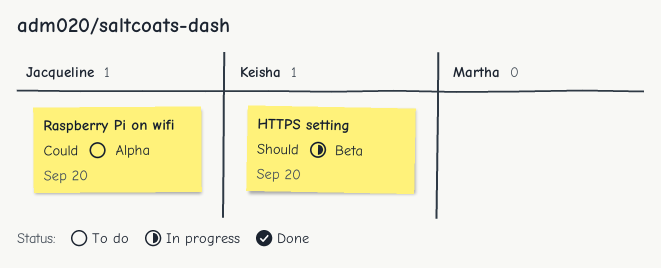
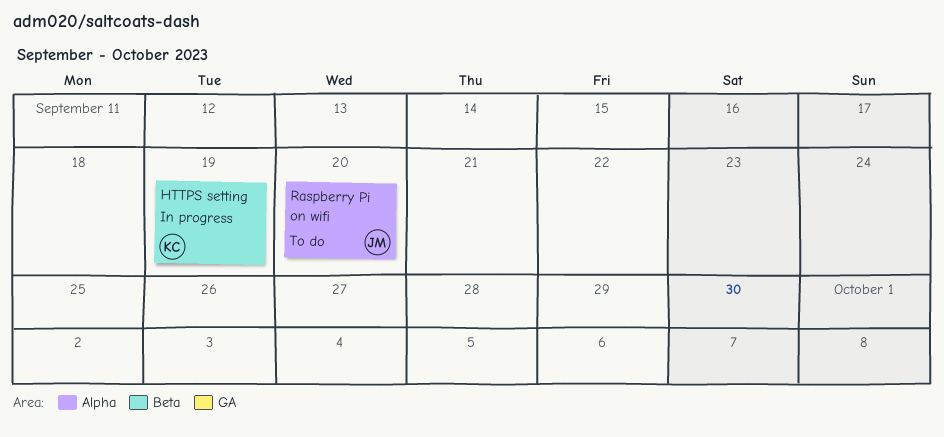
HTTPS setting, due: Sep 20 -> Sep 19

